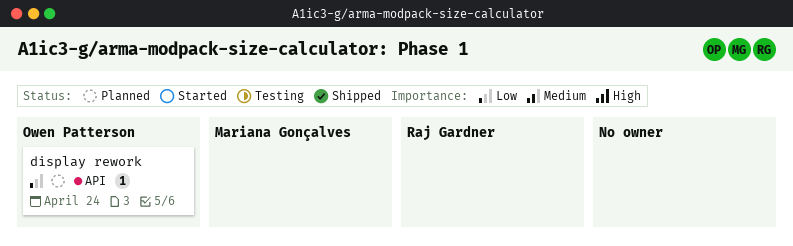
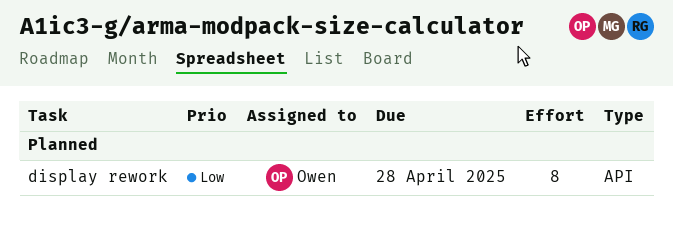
display rework, estimate: 1 -> 8
display rework, due: Apr 24 -> Apr 28

